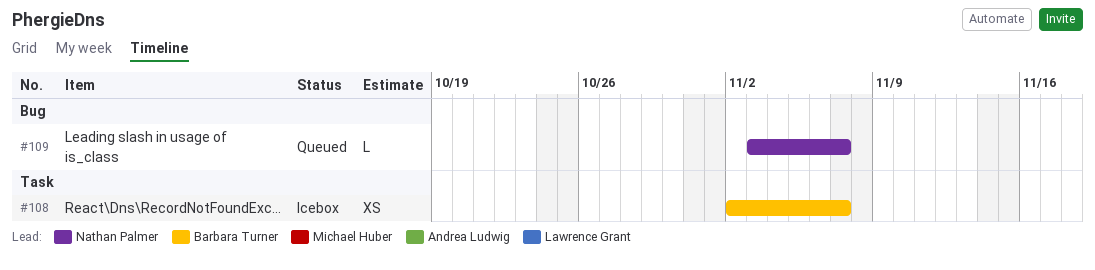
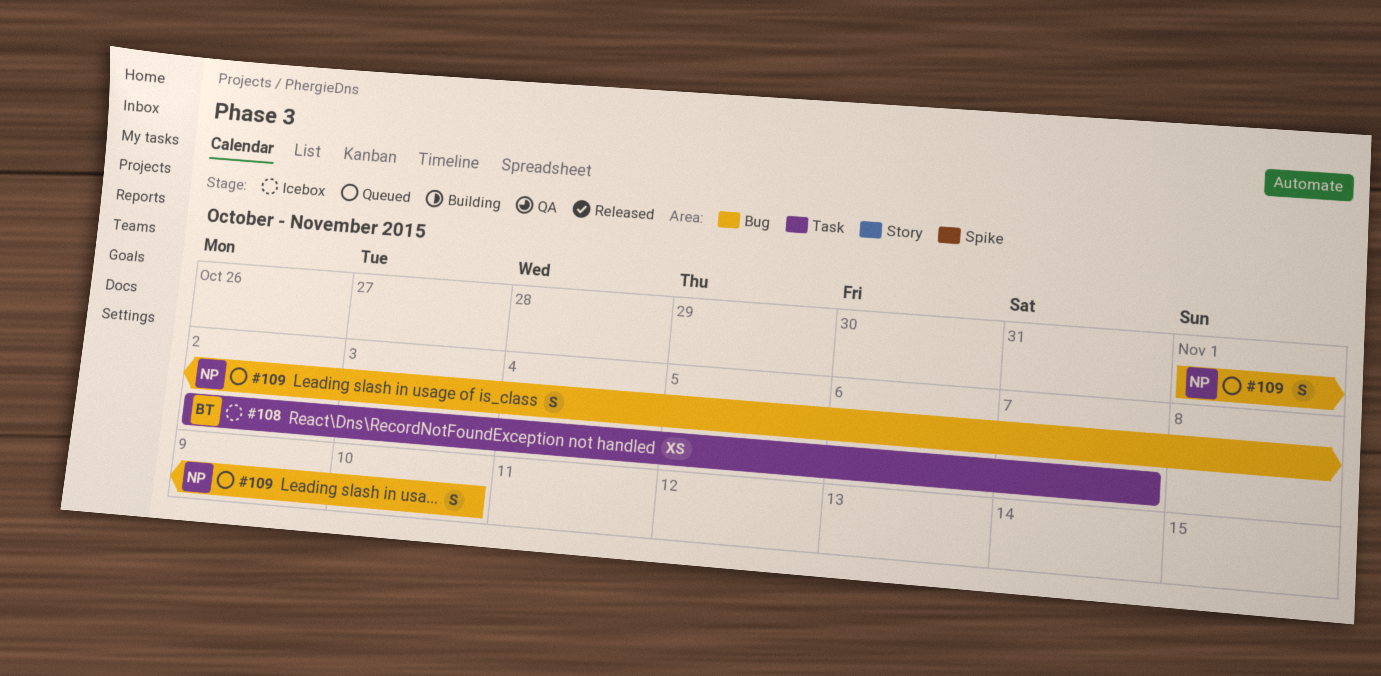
#109, estimate: L -> S
#109, start: Nov 3 -> Nov 1
#109, due: Nov 7 -> Nov 10

